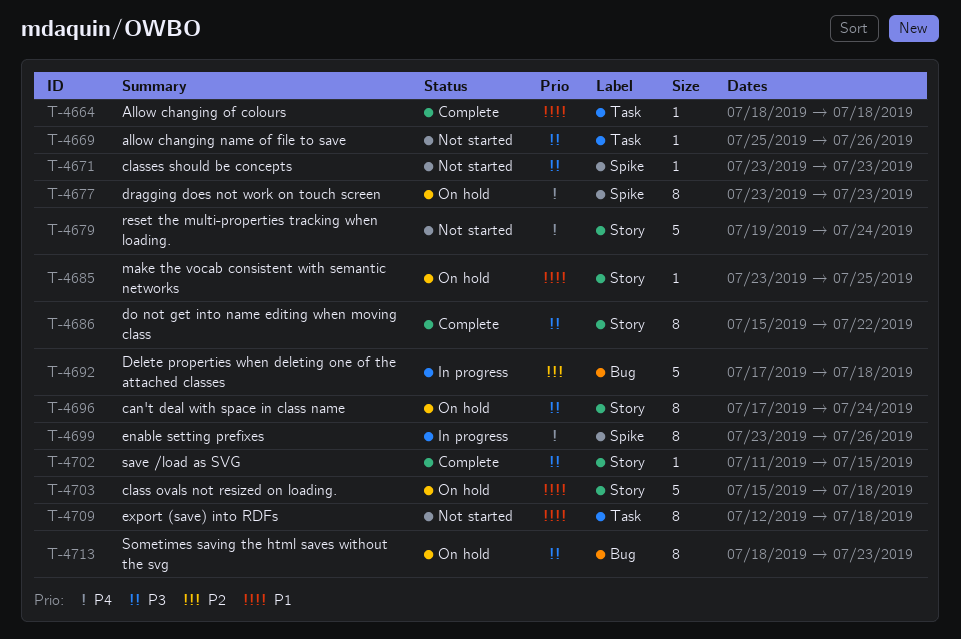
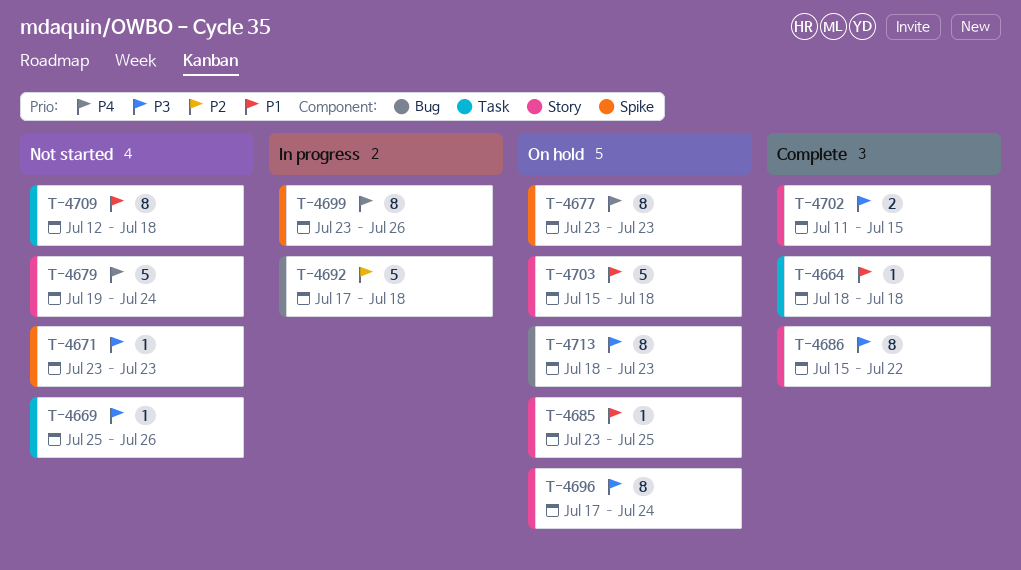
T-4702, estimate: 1 -> 2

